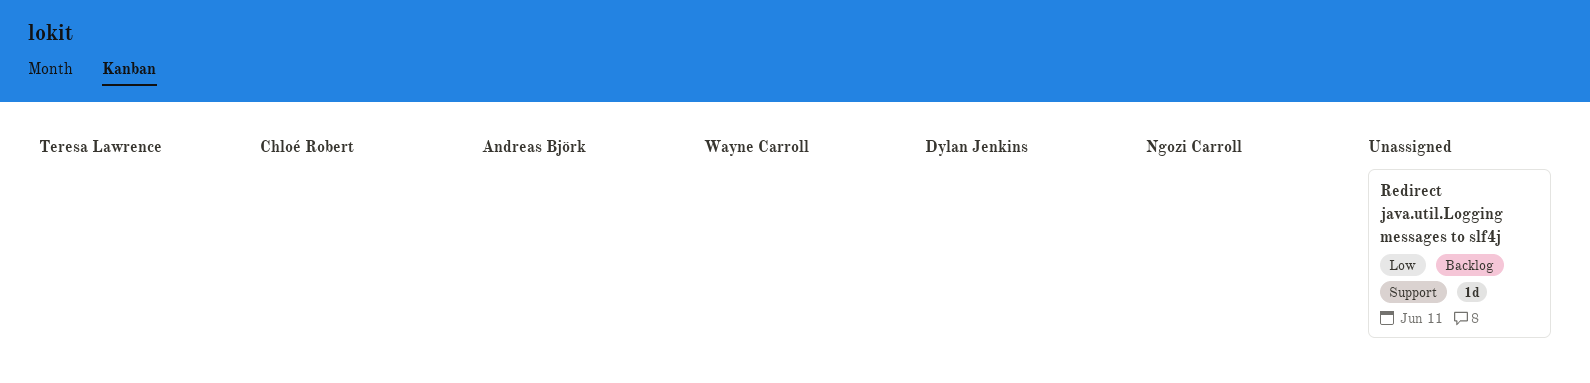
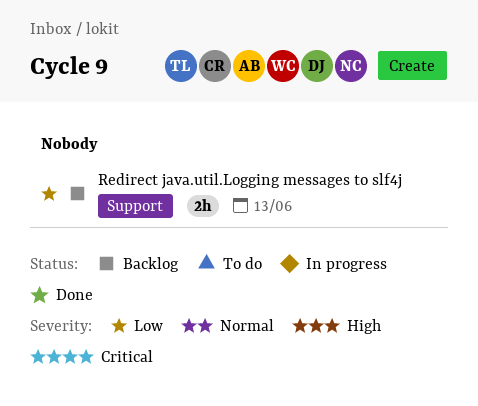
Redirect java.util.Logging messages to slf4j, estimate: 1d -> 2h
Redirect java.util.Logging messages to slf4j, due: Jun 11 -> Jun 13

